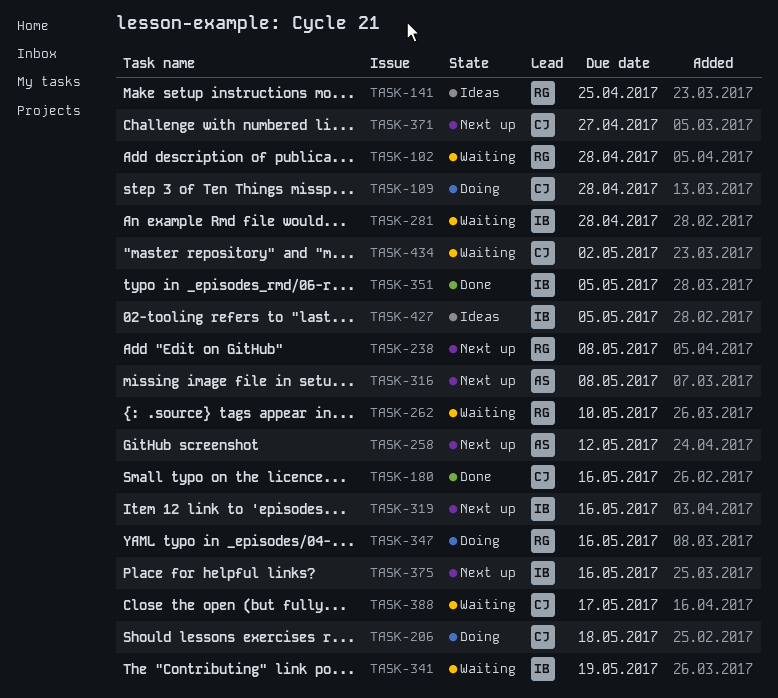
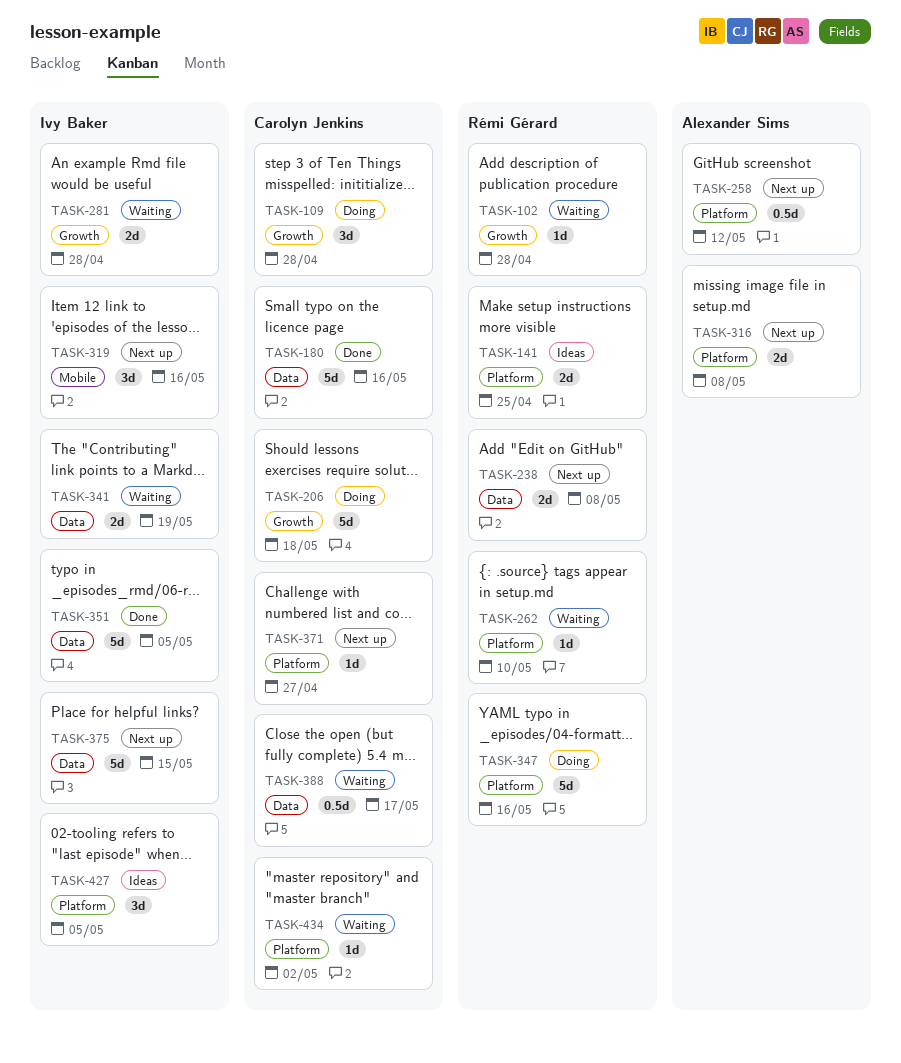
TASK-375, due: May 16 -> May 15

